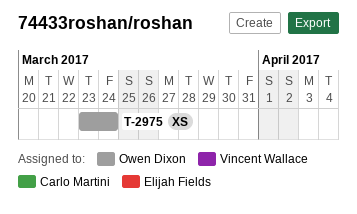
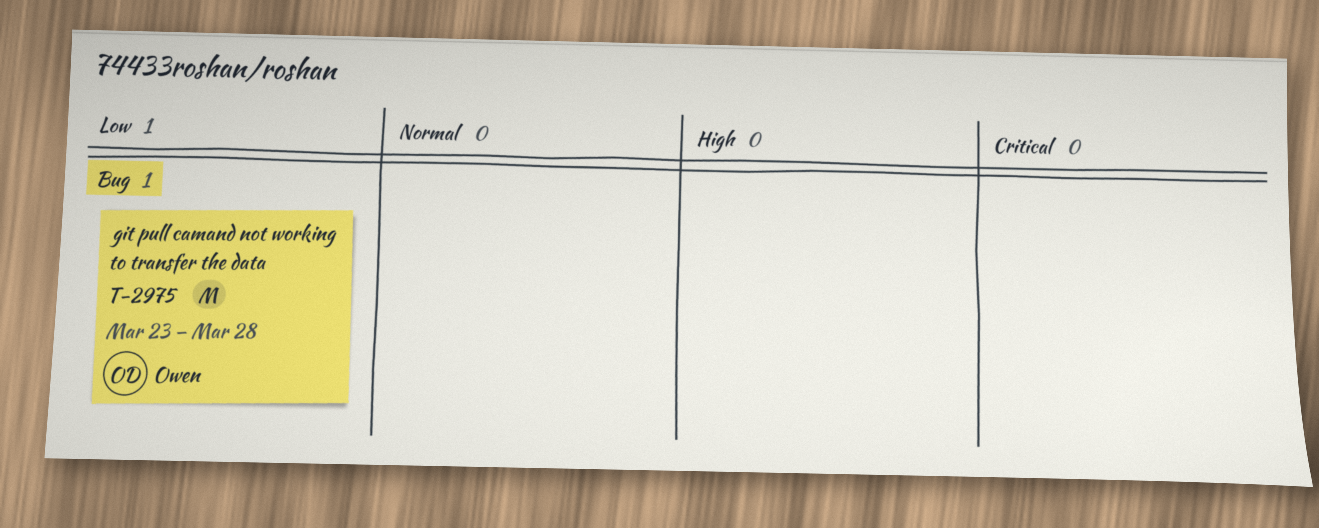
T-2975, estimate: XS -> M
T-2975, due: Mar 24 -> Mar 28

